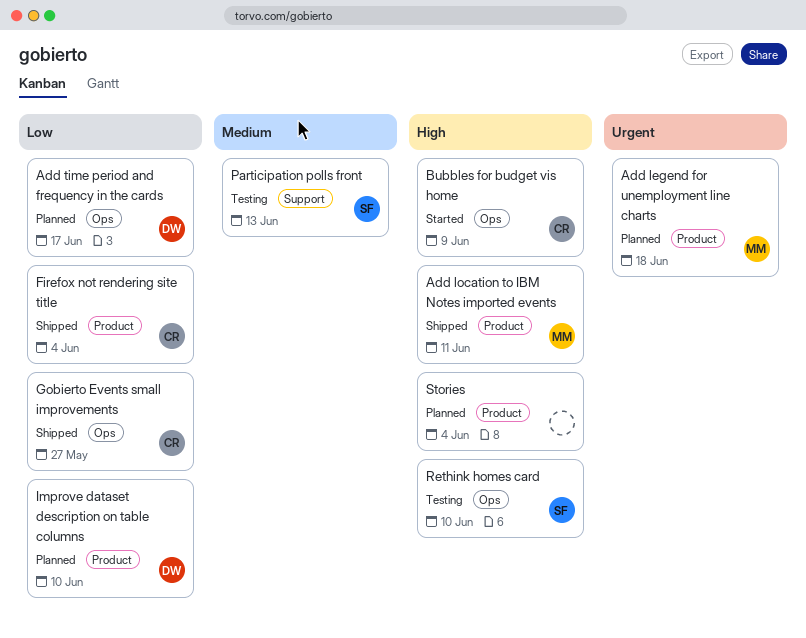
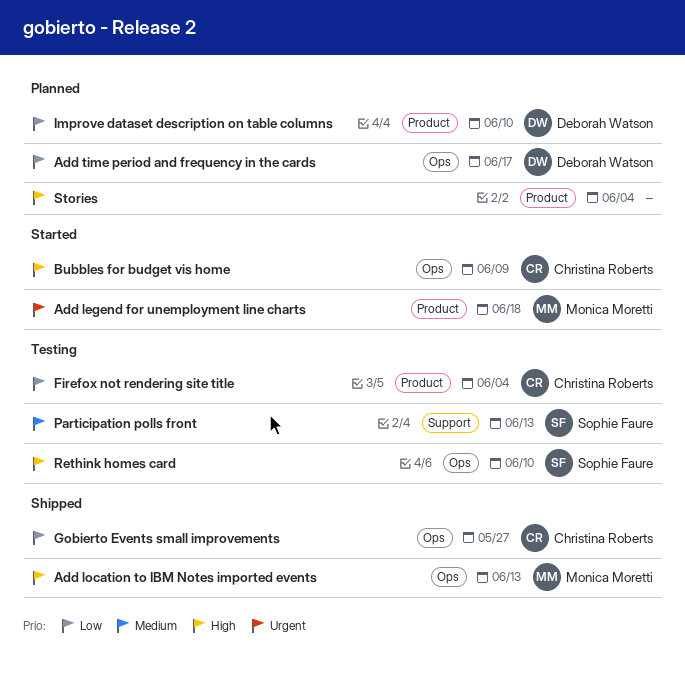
Add legend for unemployment line charts, status: Planned -> Started
Add location to IBM Notes imported events, label: Product -> Ops
Add location to IBM Notes imported events, due: Jun 11 -> Jun 13
Firefox not rendering site title, status: Shipped -> Testing

